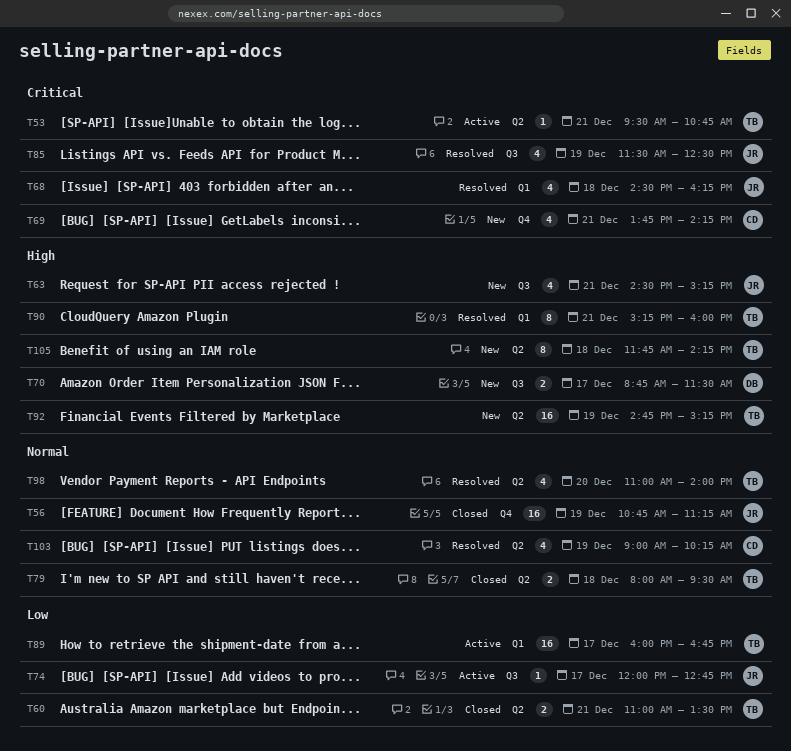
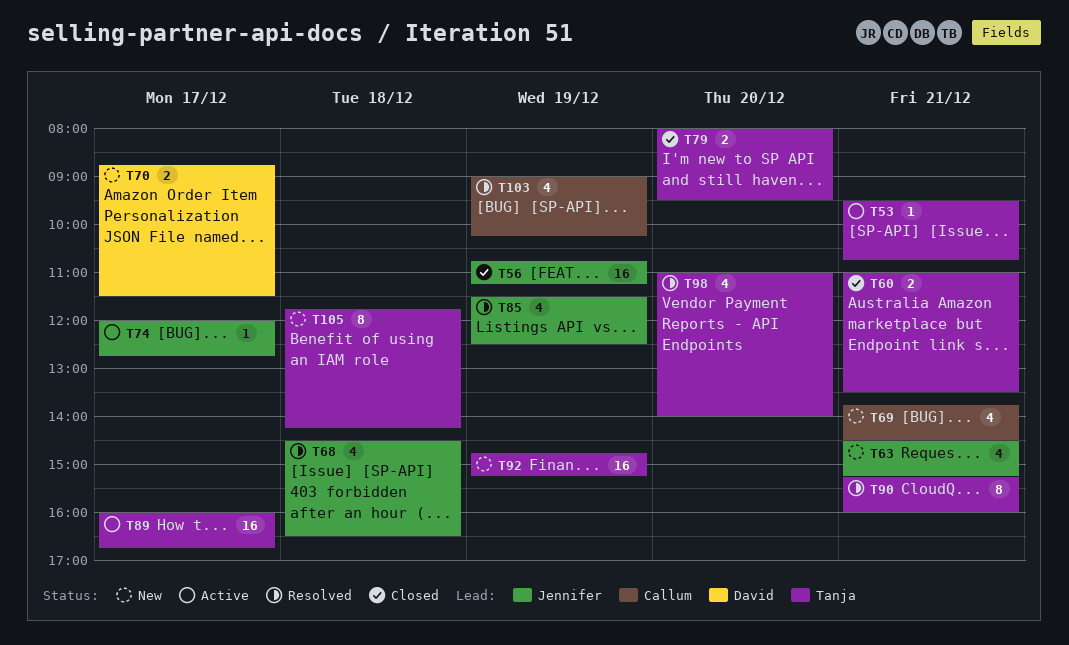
T68, ends: 16:15 -> 16:30
T69, ends: 14:15 -> 14:30
T79, day: Dec 18 -> Dec 20

